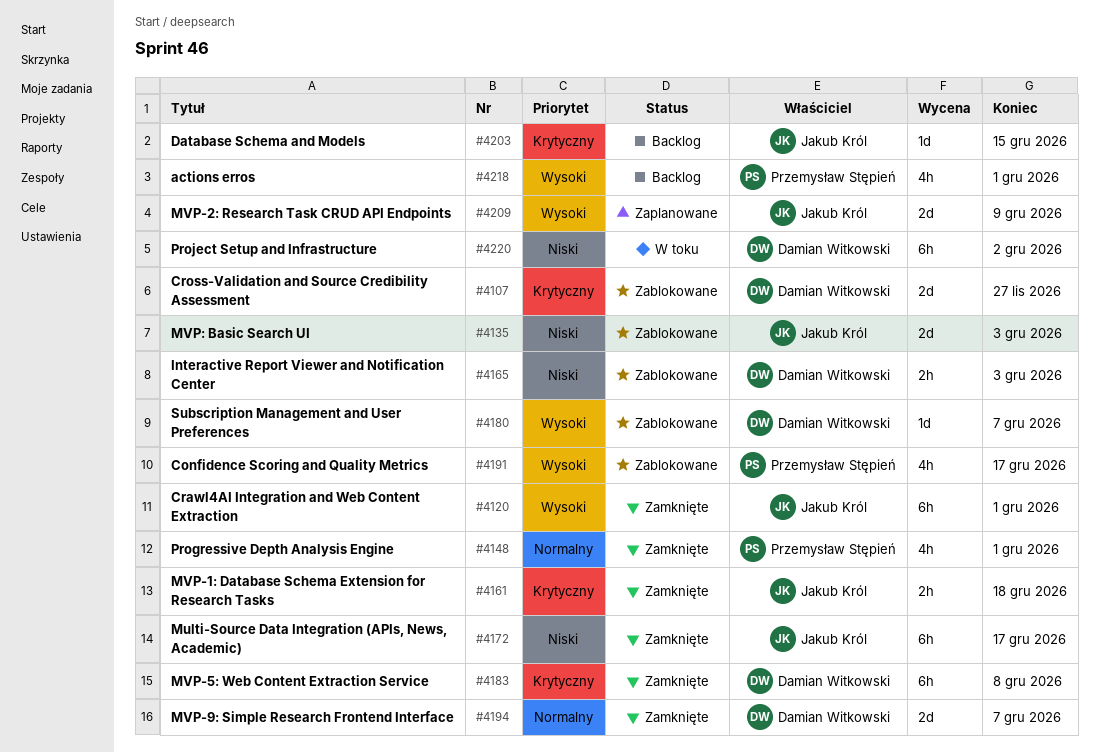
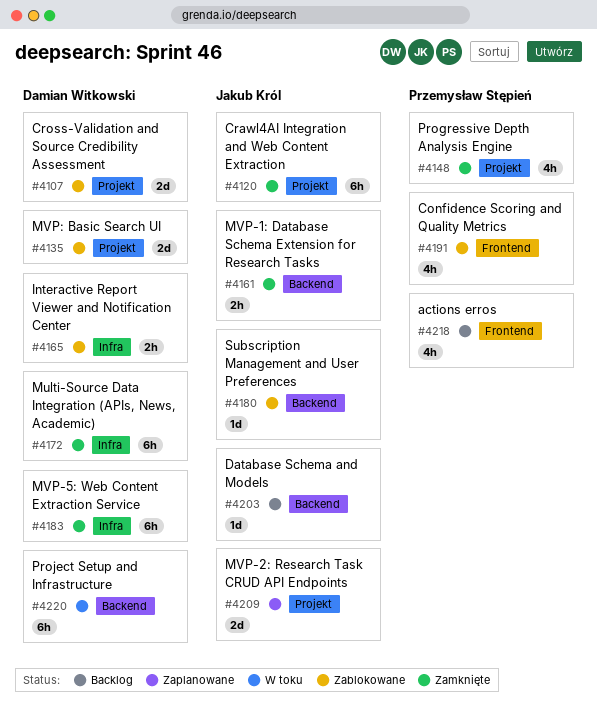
#4135, owner: Jakub Król -> Damian Witkowski
#4172, owner: Jakub Król -> Damian Witkowski
#4180, owner: Damian Witkowski -> Jakub Król
#4194: present -> none

